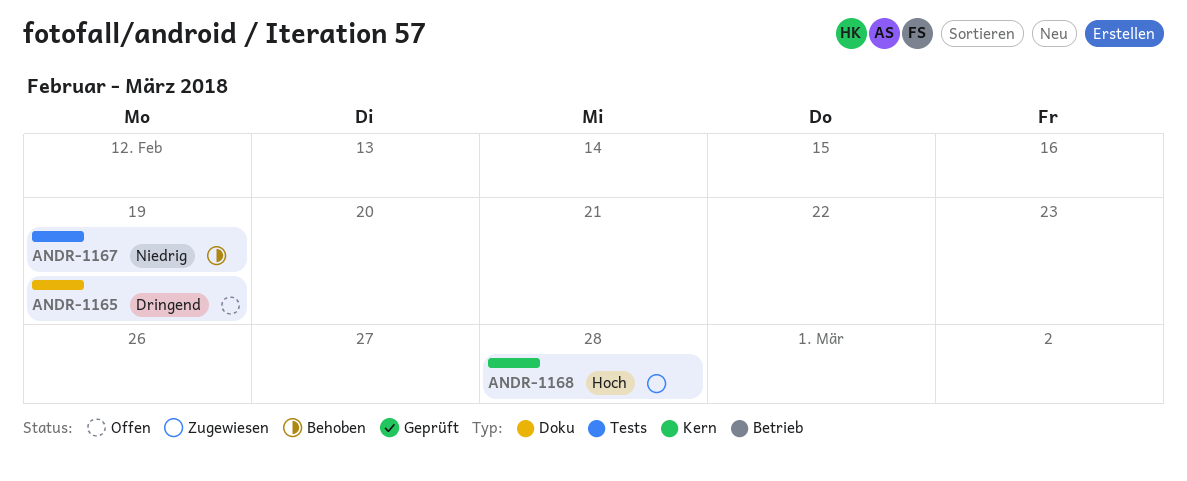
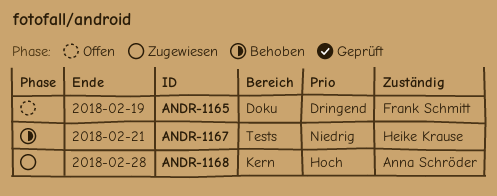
ANDR-1167, due: Feb 19 -> Feb 21

